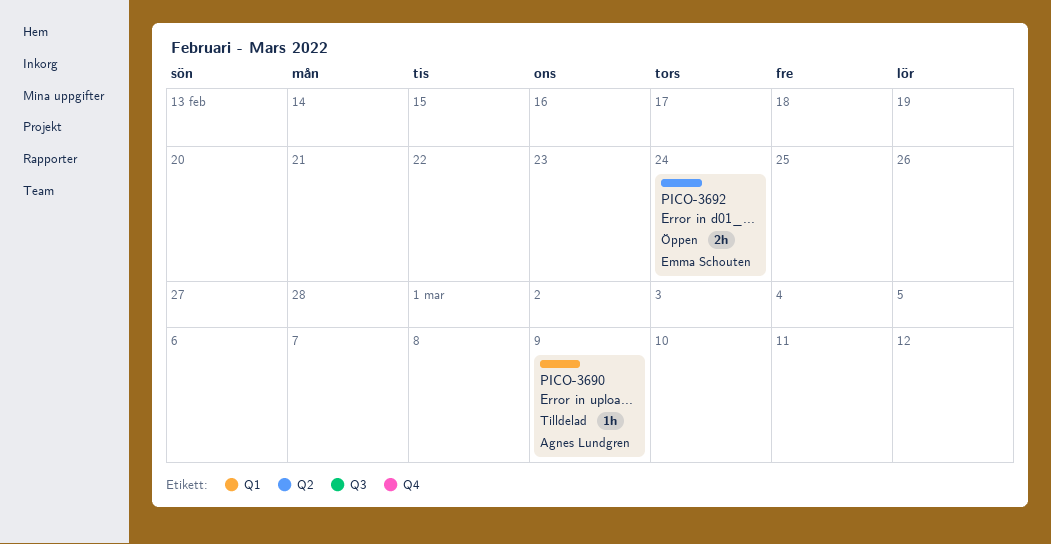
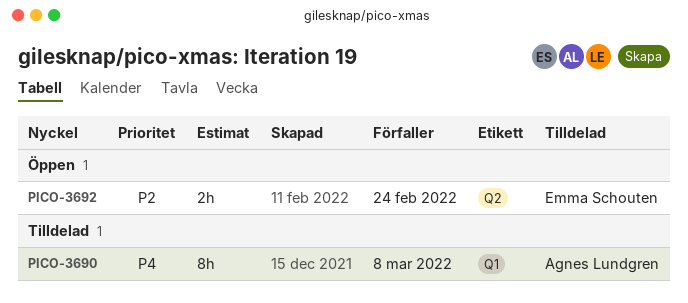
PICO-3690, estimate: 1h -> 8h
PICO-3690, due: Mar 9 -> Mar 8

